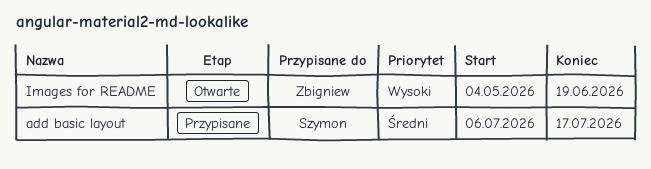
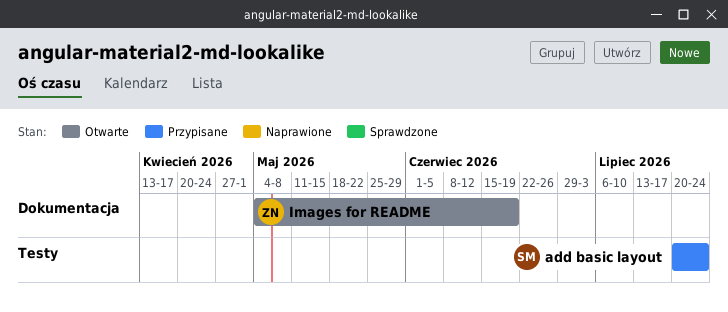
add basic layout, start: Jul 6 -> Jul 20
add basic layout, due: Jul 17 -> Jul 24

